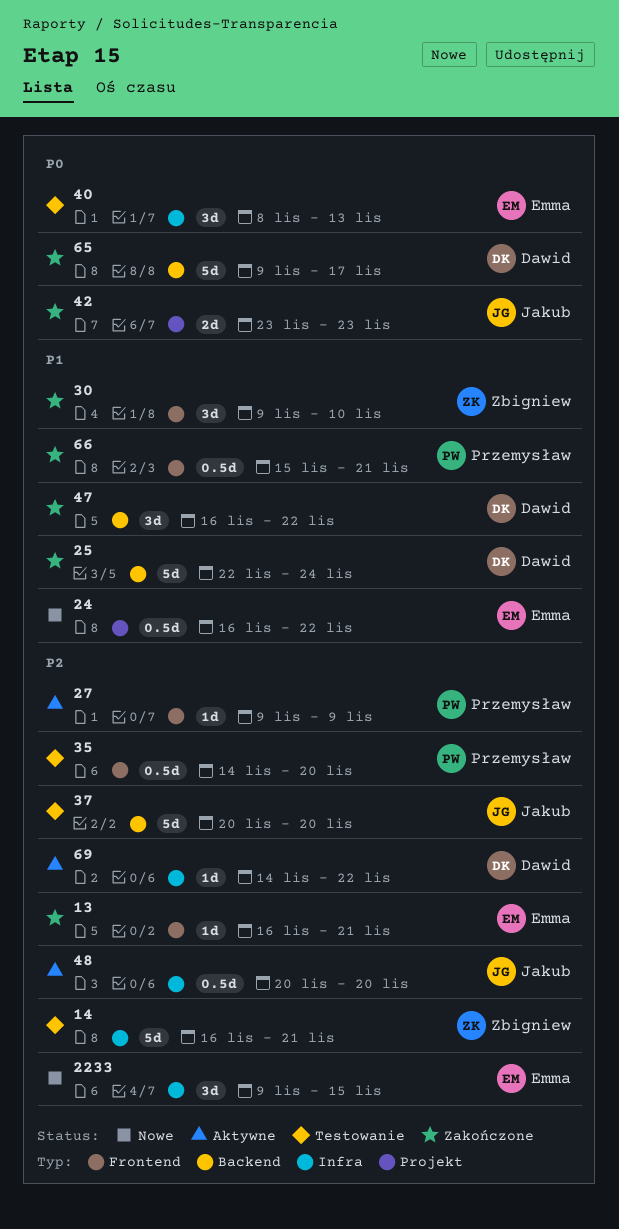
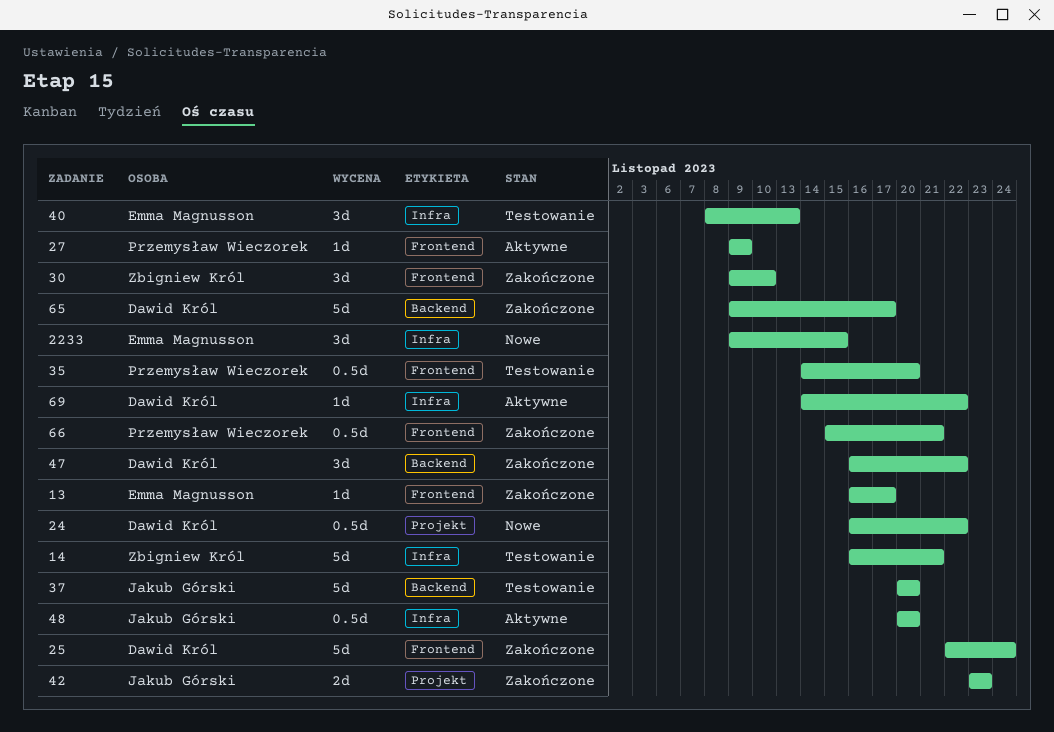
13, due: Nov 21 -> Nov 17
24, owner: Emma Magnusson -> Dawid Król
25, label: Backend -> Frontend

